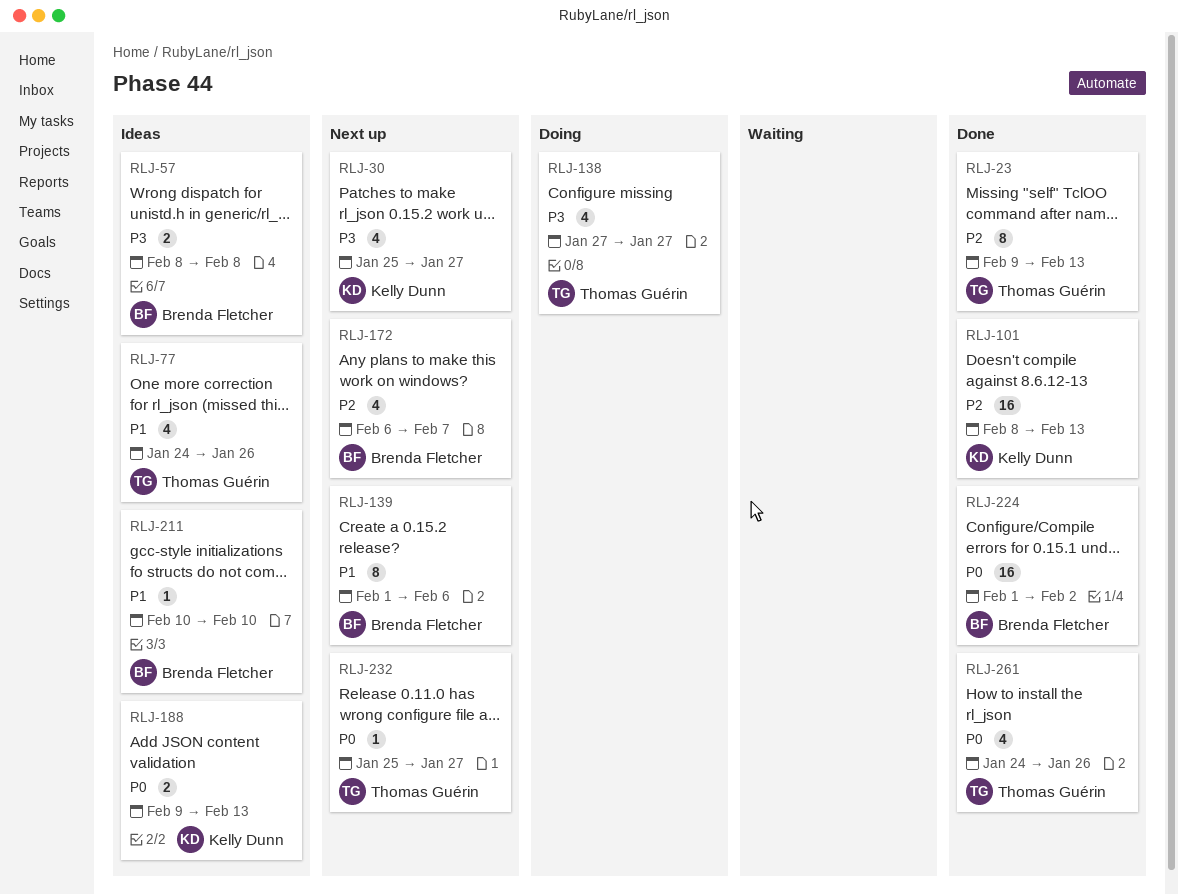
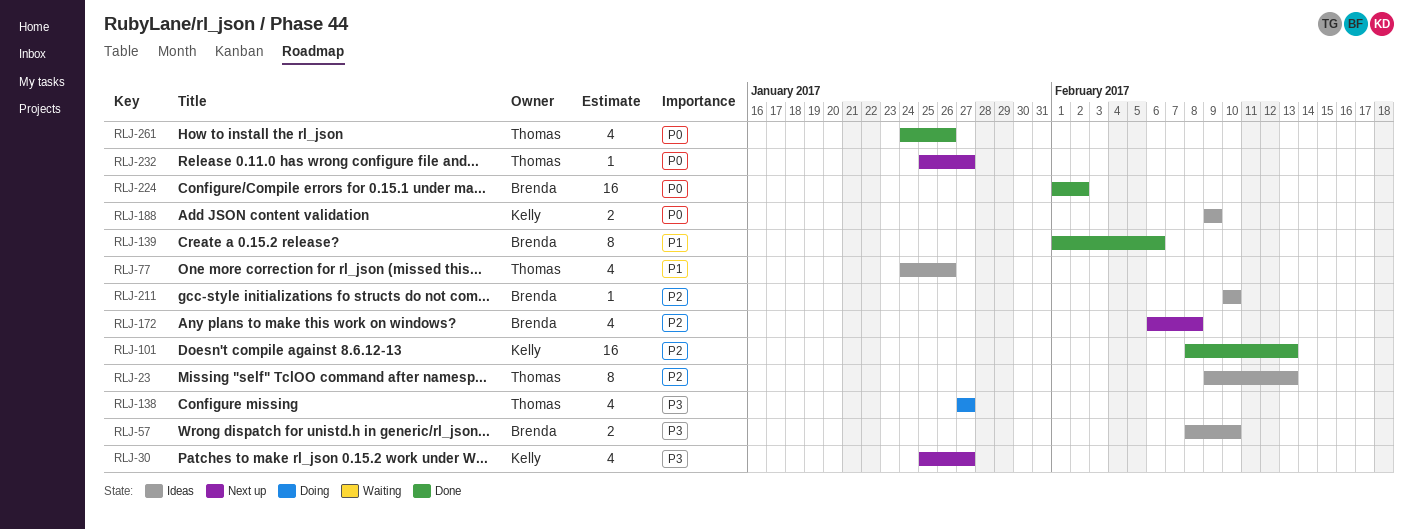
RLJ-23, status: Done -> Ideas
RLJ-57, due: Feb 8 -> Feb 10
RLJ-139, status: Next up -> Done
RLJ-172, due: Feb 7 -> Feb 8
RLJ-188, due: Feb 13 -> Feb 9
RLJ-211, priority: P1 -> P2

